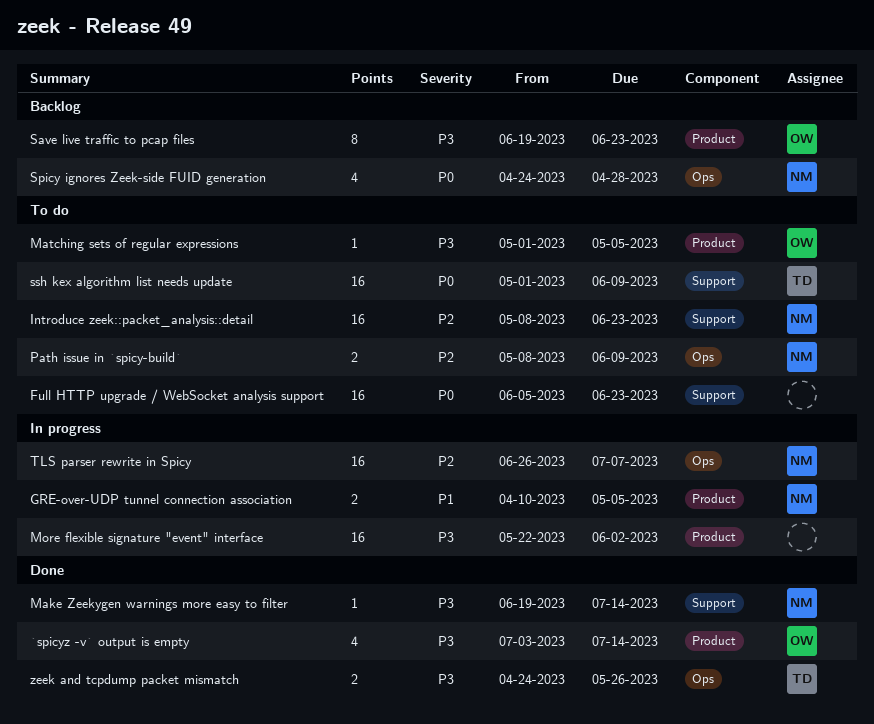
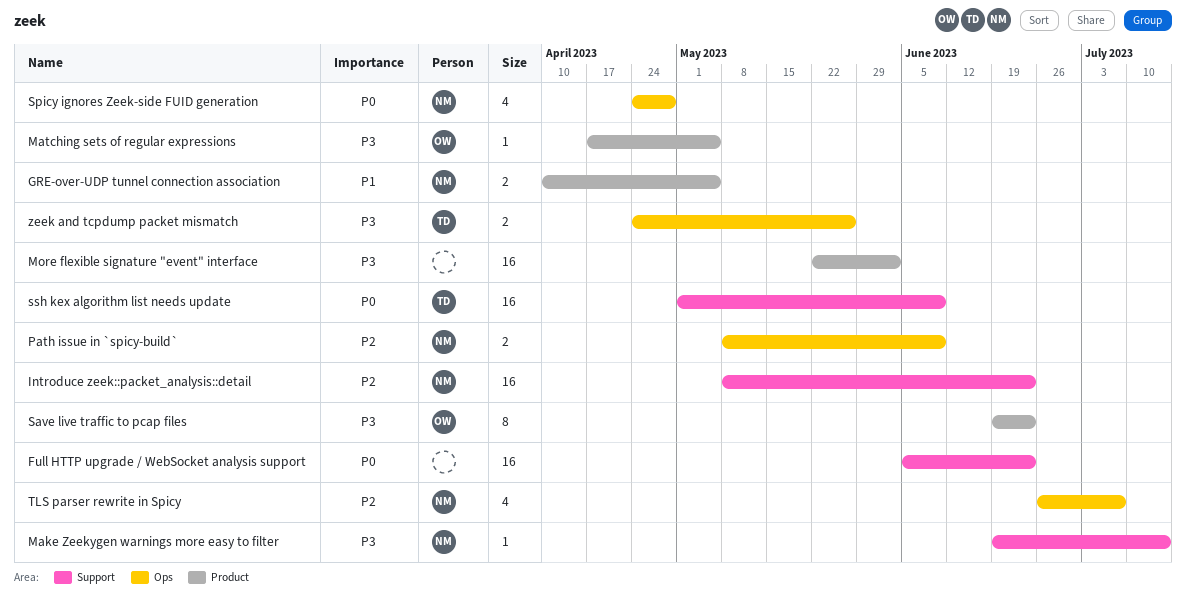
`spicyz -v` output is empty: present -> none
Matching sets of regular expressions, start: May 1 -> Apr 17
TLS parser rewrite in Spicy, estimate: 16 -> 4

